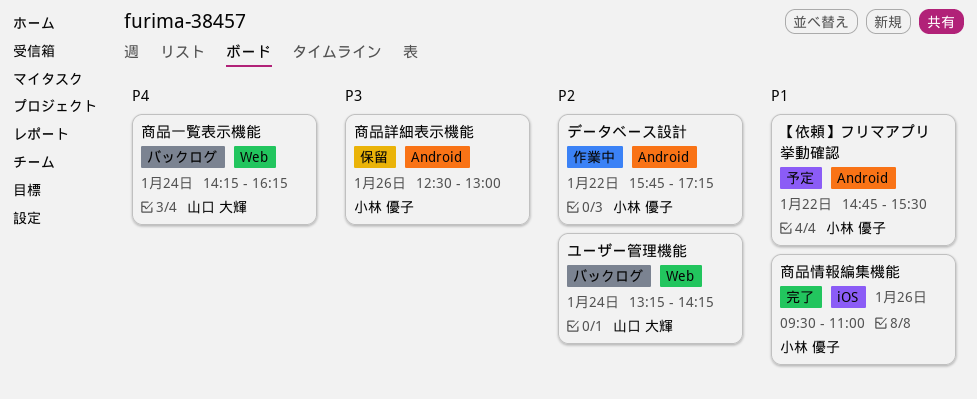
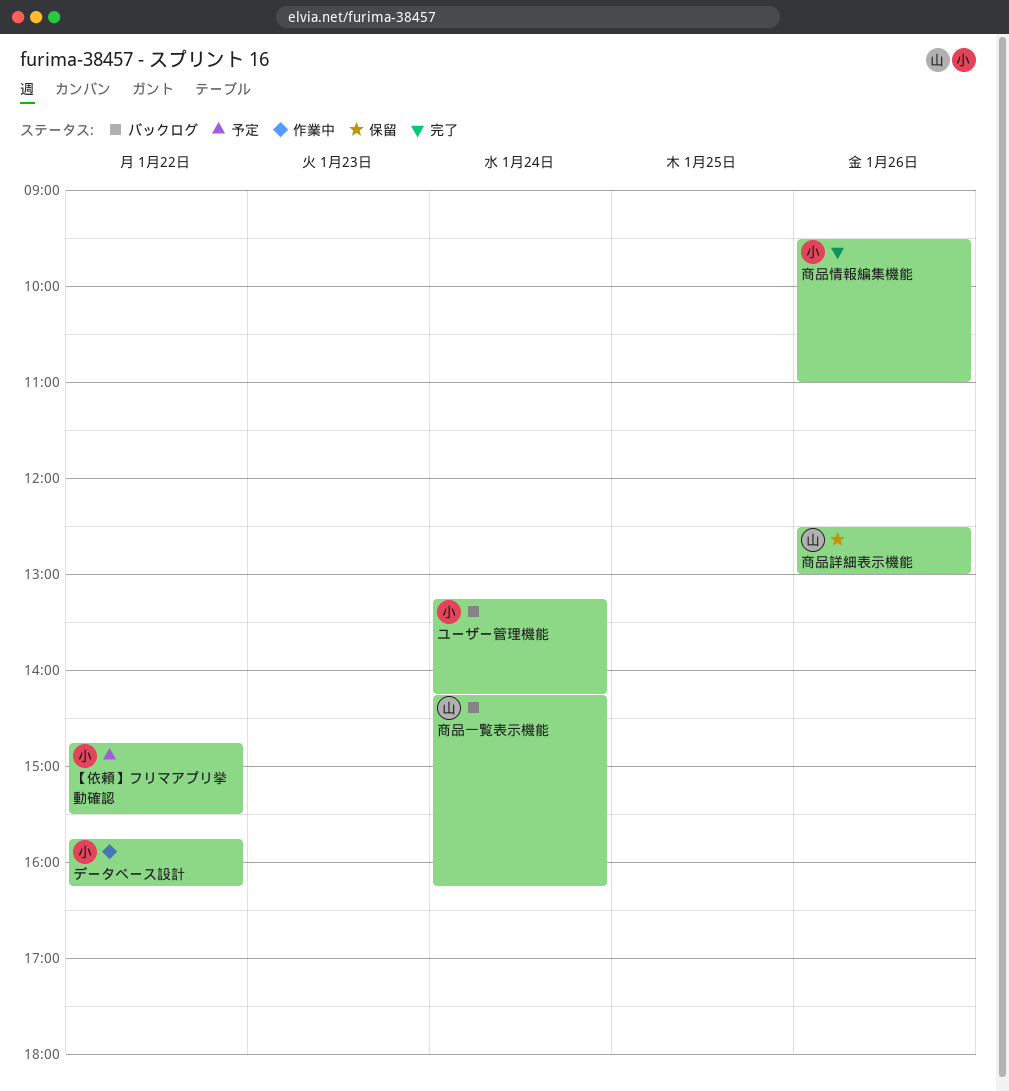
データベース設計, ends: 17:15 -> 16:15
ユーザー管理機能, owner: 山口 大輝 -> 小林 優子
商品詳細表示機能, owner: 小林 優子 -> 山口 大輝

